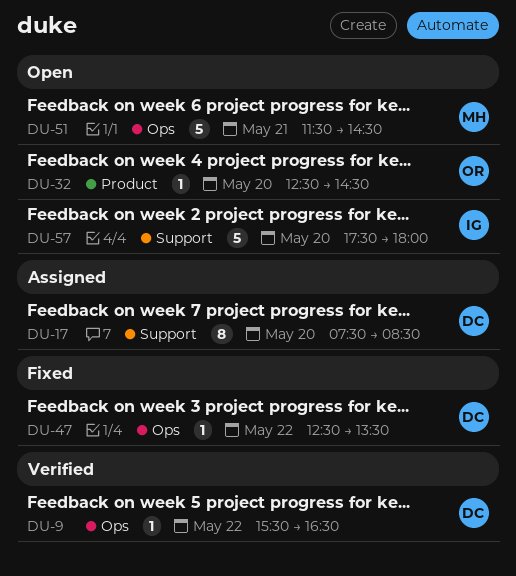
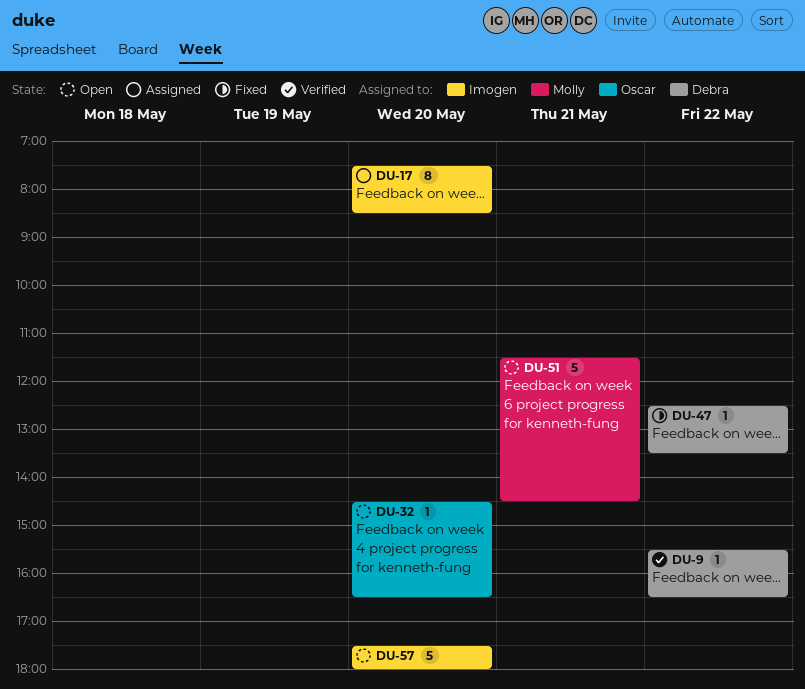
DU-17, owner: Debra -> Imogen
DU-32, begins: 12:30 -> 14:30
DU-32, ends: 14:30 -> 16:30

